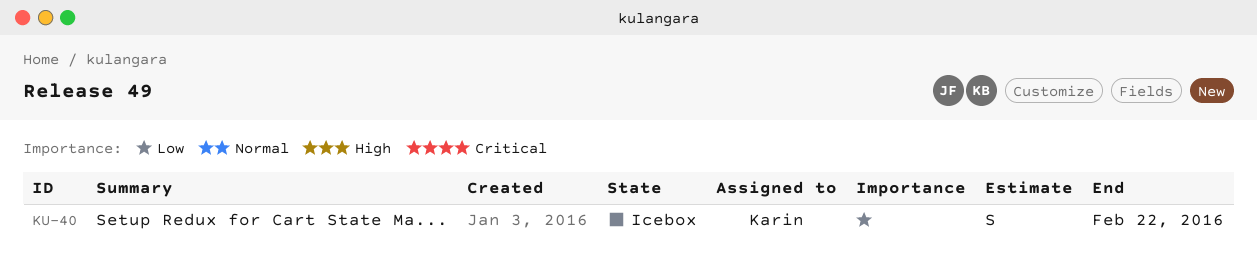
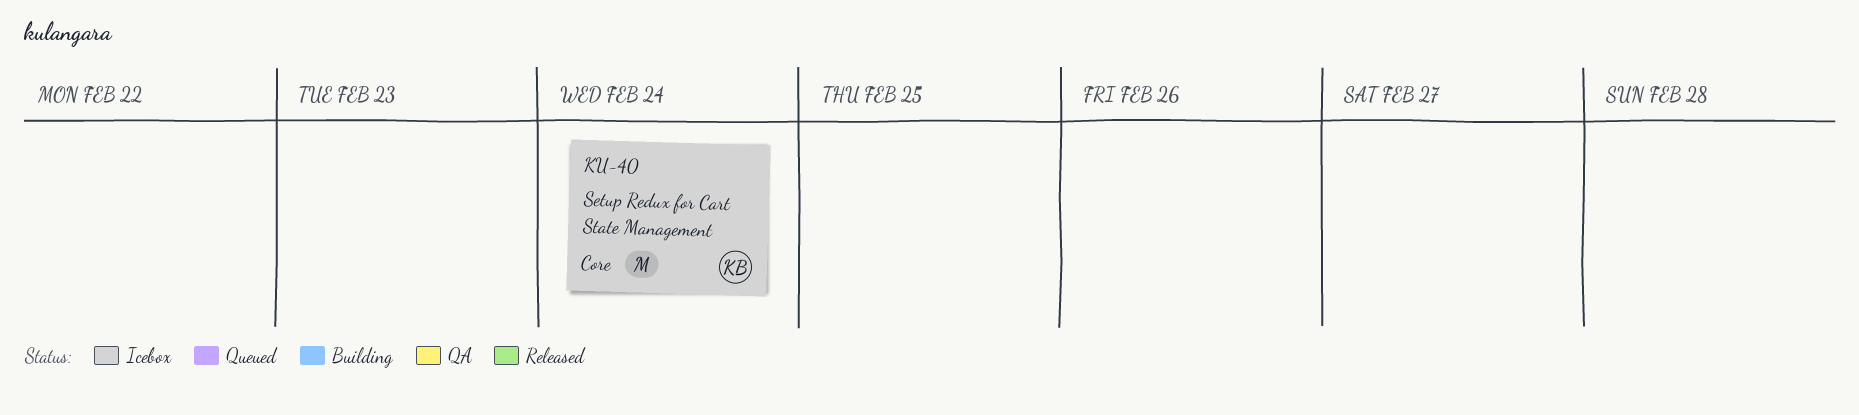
KU-40, estimate: S -> M
KU-40, due: Feb 22 -> Feb 24

